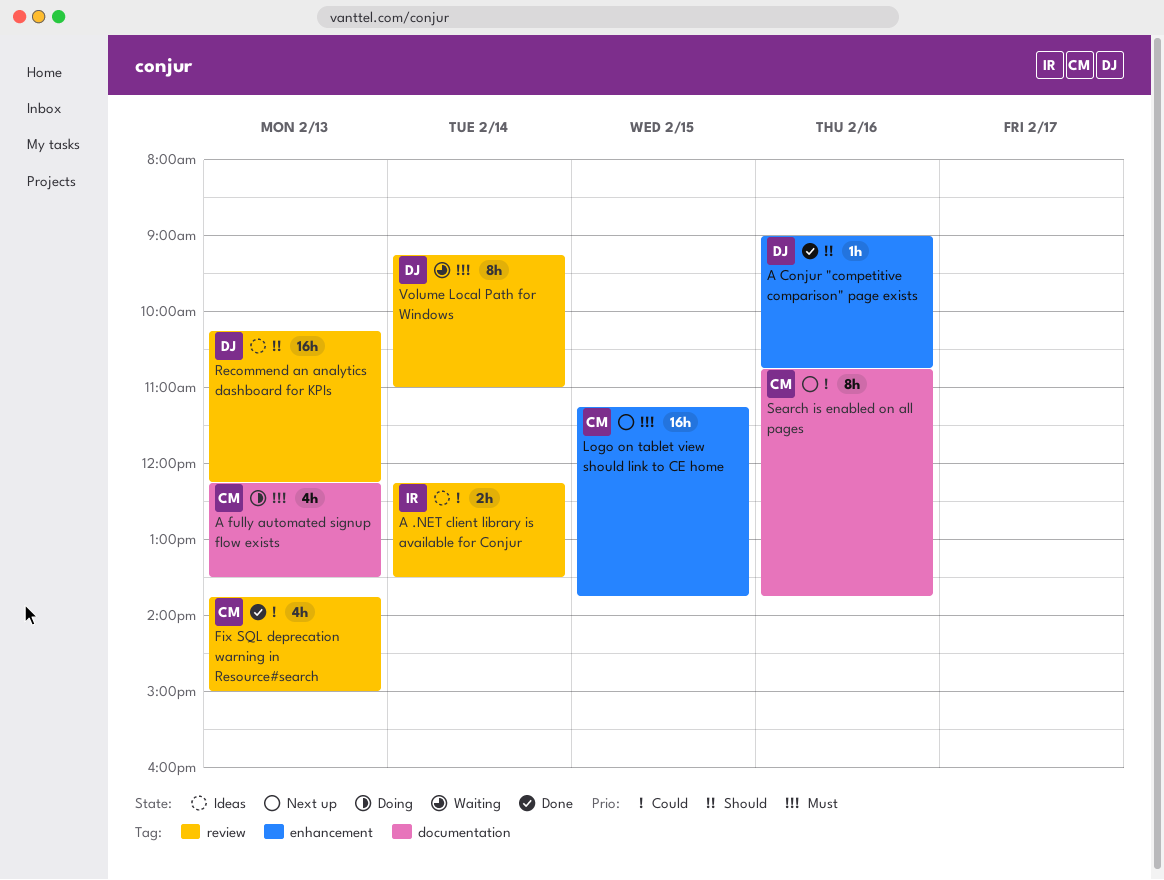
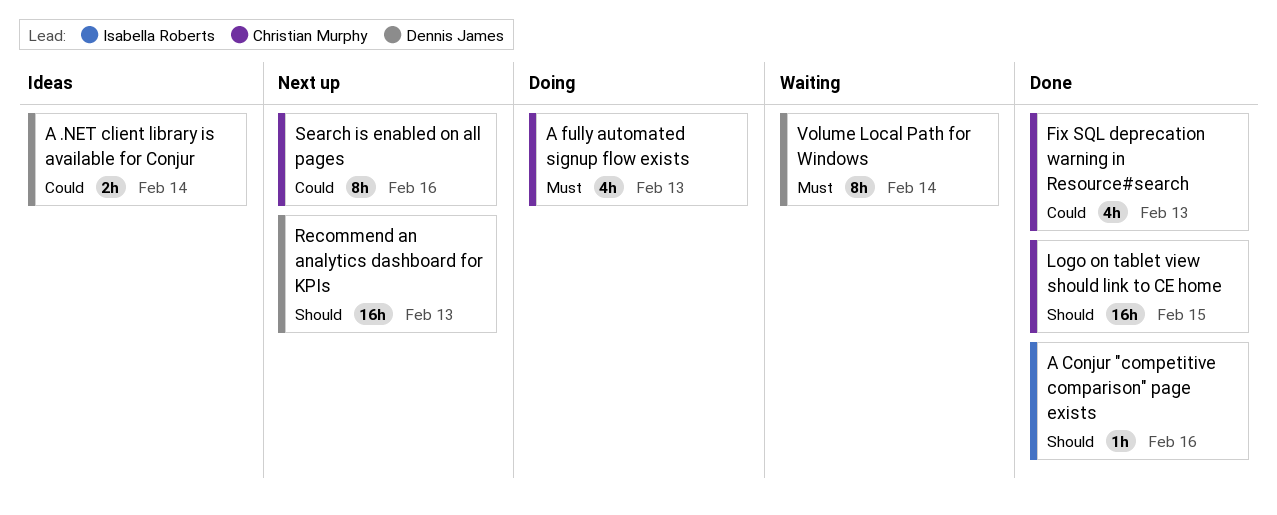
A .NET client library is available for Conjur, owner: Isabella Roberts -> Dennis James
A Conjur "competitive comparison" page exists, owner: Dennis James -> Isabella Roberts
Logo on tablet view should link to CE home, status: Next up -> Done
Logo on tablet view should link to CE home, priority: Must -> Should
Recommend an analytics dashboard for KPIs, status: Ideas -> Next up

